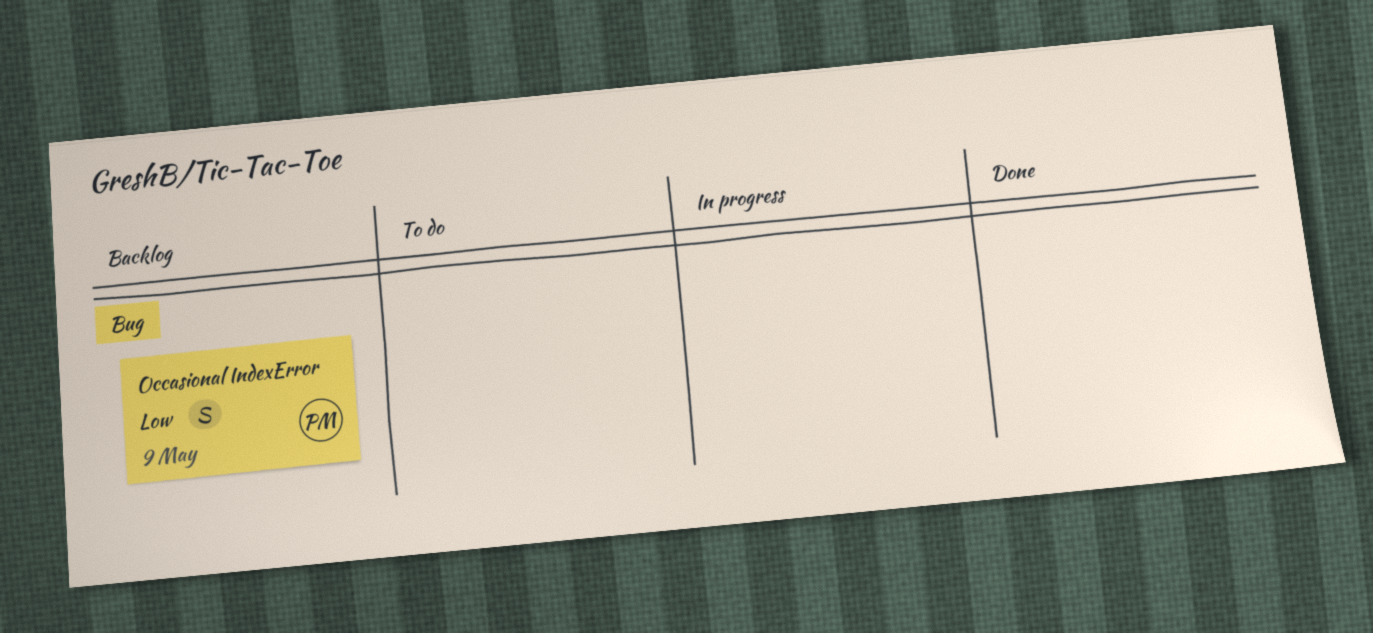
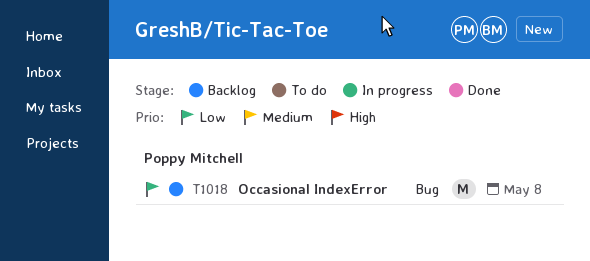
Occasional IndexError, estimate: S -> M
Occasional IndexError, due: May 9 -> May 8

